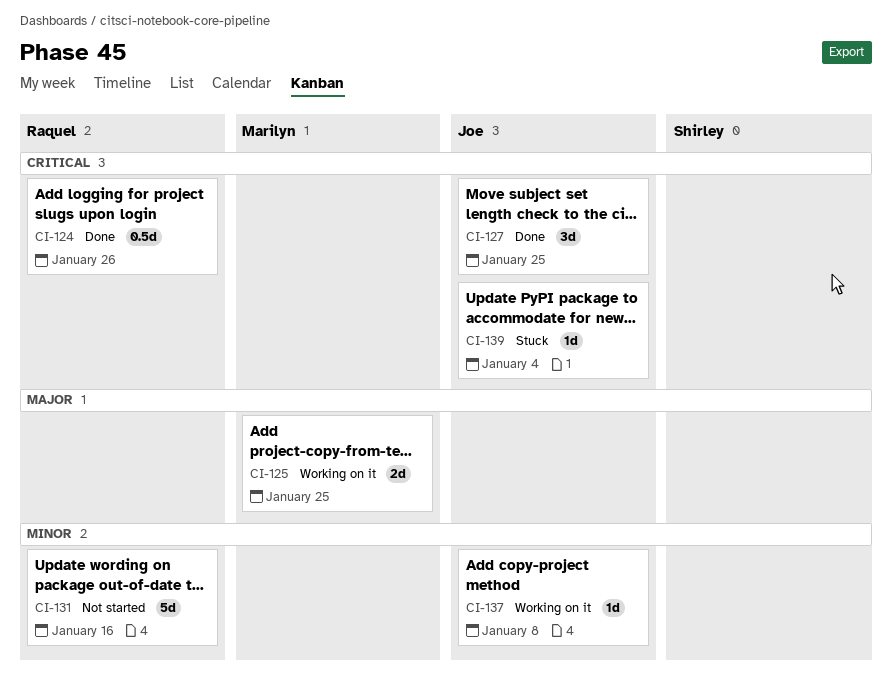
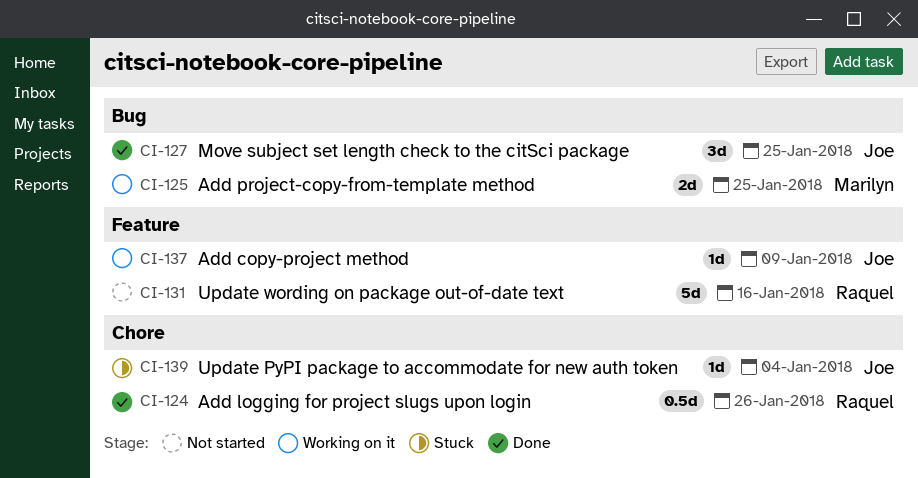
CI-137, due: Jan 8 -> Jan 9

